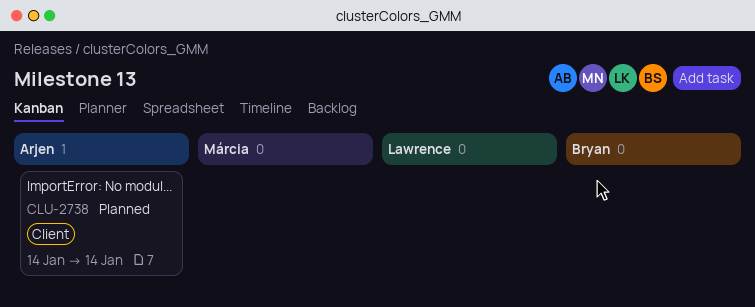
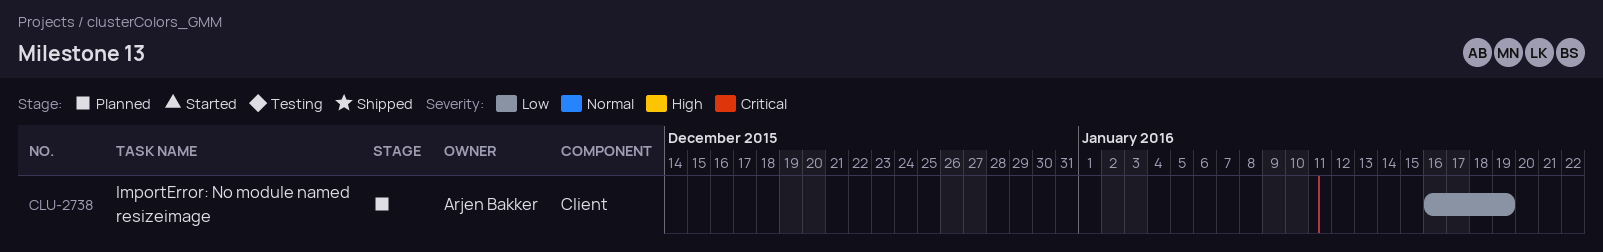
CLU-2738, start: Jan 14 -> Jan 16
CLU-2738, due: Jan 14 -> Jan 19

